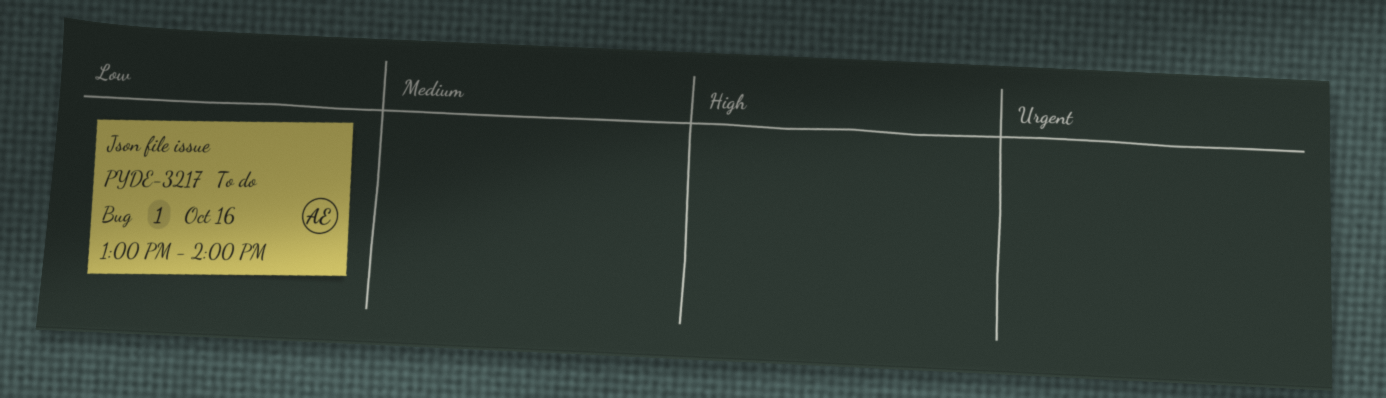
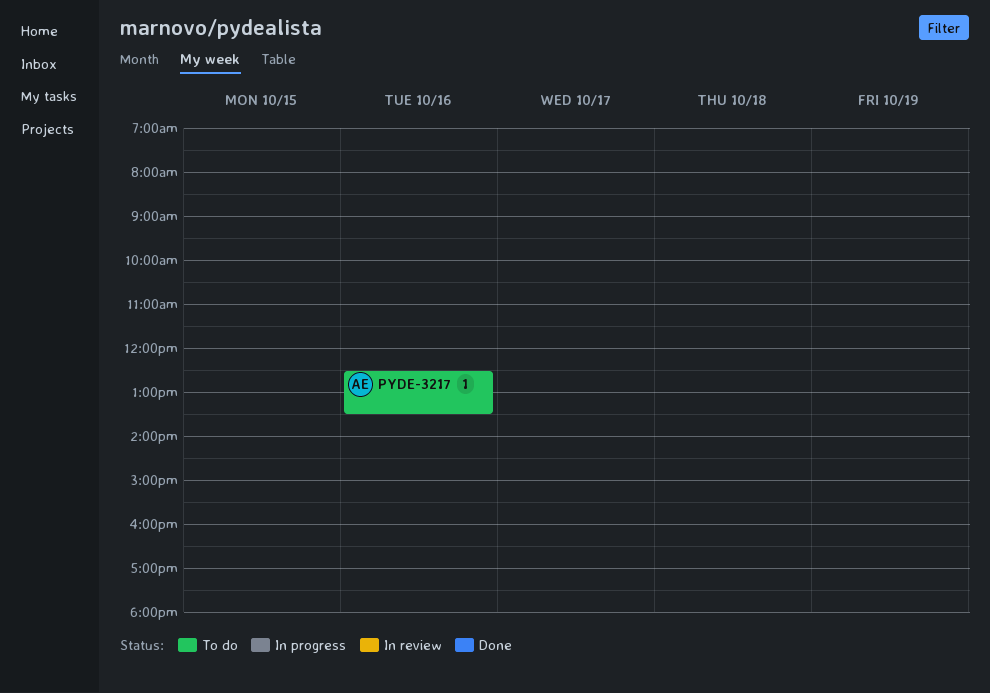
PYDE-3217, begins: 13:00 -> 12:30
PYDE-3217, ends: 14:00 -> 13:30

